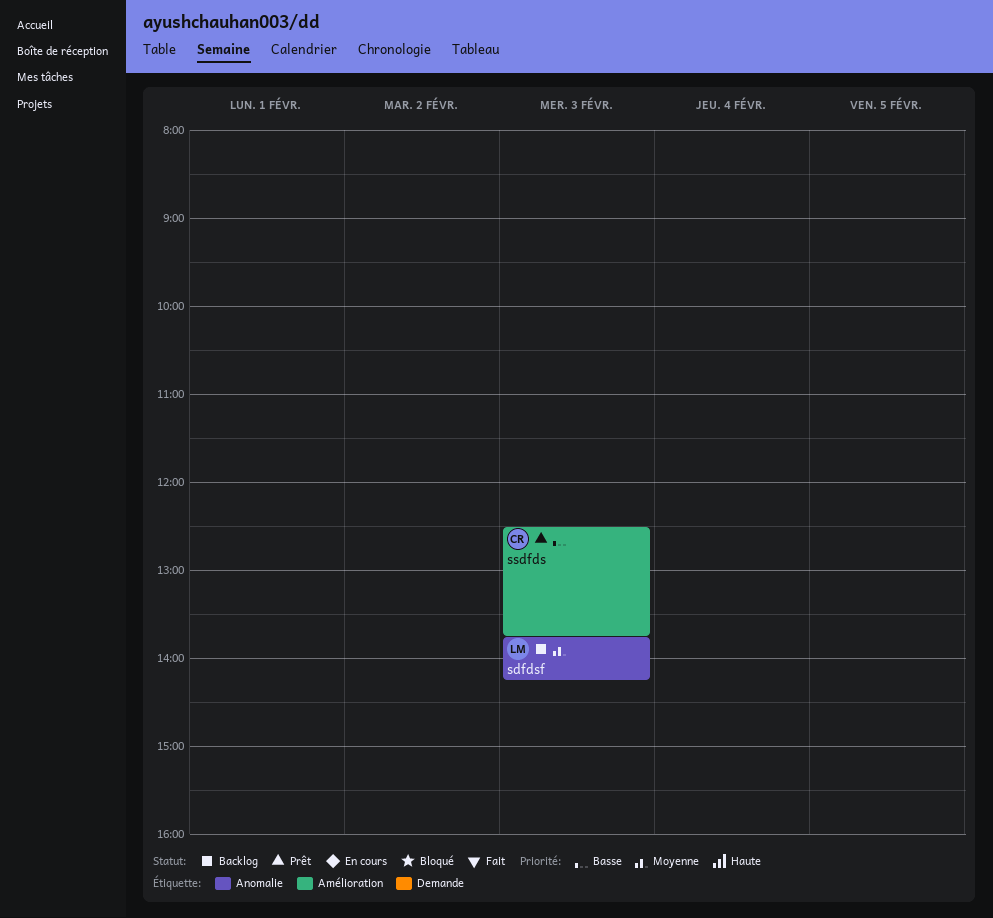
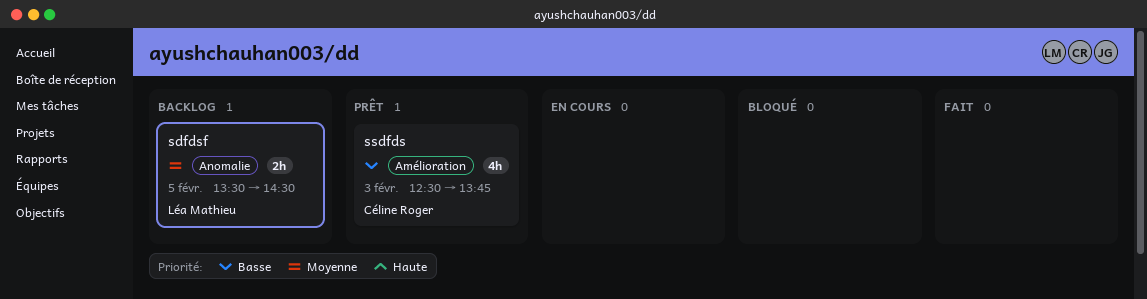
sdfdsf, day: Feb 3 -> Feb 5
sdfdsf, begins: 13:45 -> 13:30
sdfdsf, ends: 14:15 -> 14:30

